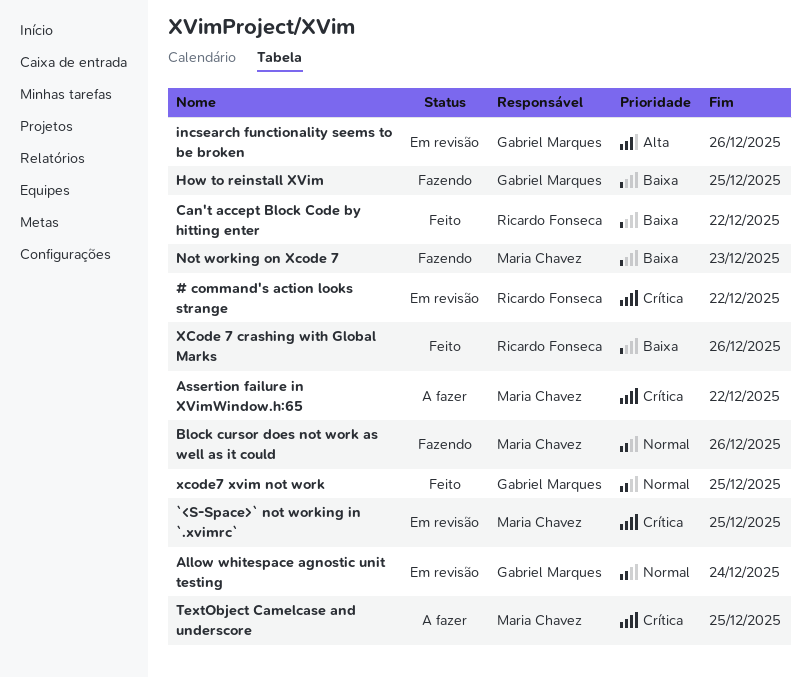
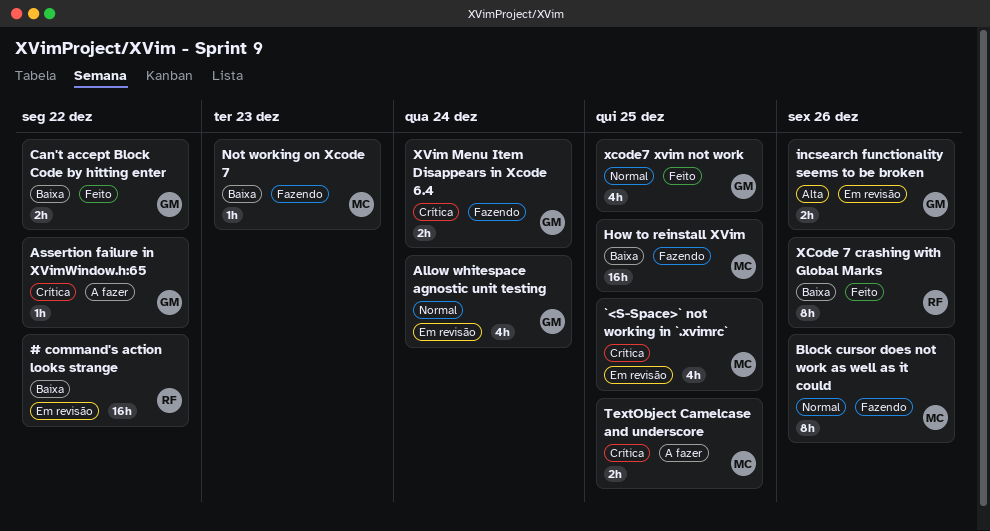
# command's action looks strange, priority: Crítica -> Baixa
Assertion failure in XVimWindow.h:65, owner: Maria Chavez -> Gabriel Marques
Can't accept Block Code by hitting enter, owner: Ricardo Fonseca -> Gabriel Marques
How to reinstall XVim, owner: Gabriel Marques -> Maria Chavez
XVim Menu Item Disappears in Xcode 6.4: none -> present

